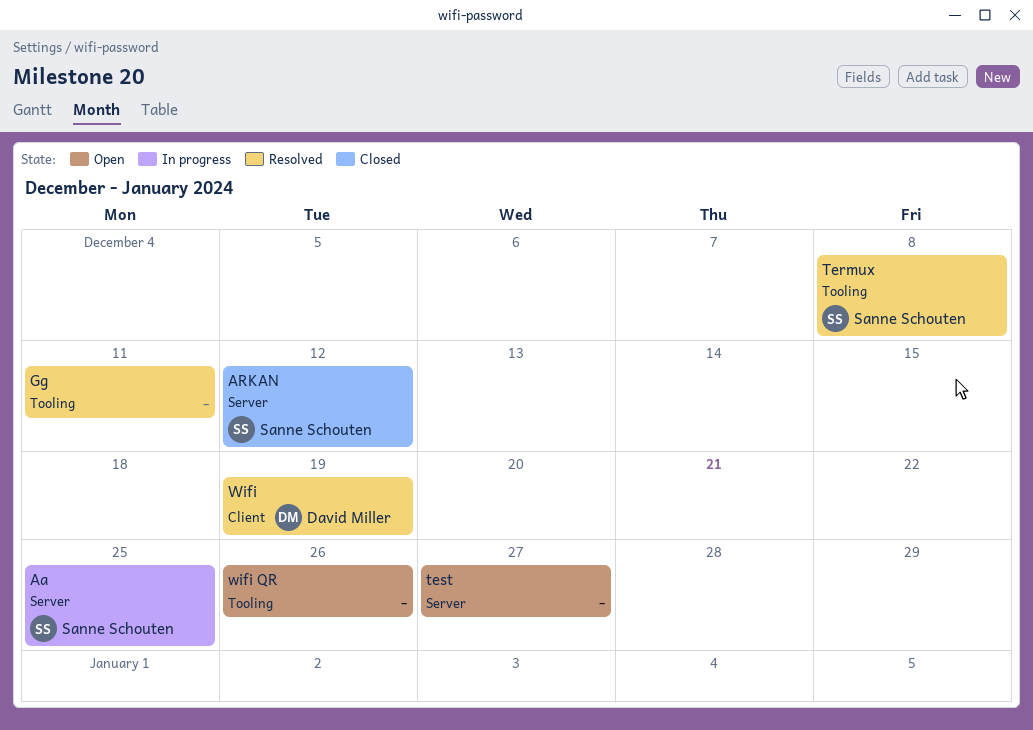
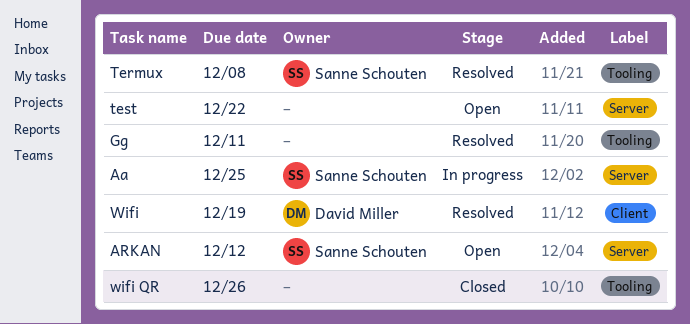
ARKAN, status: Closed -> Open
test, due: Dec 27 -> Dec 22
wifi QR, status: Open -> Closed

